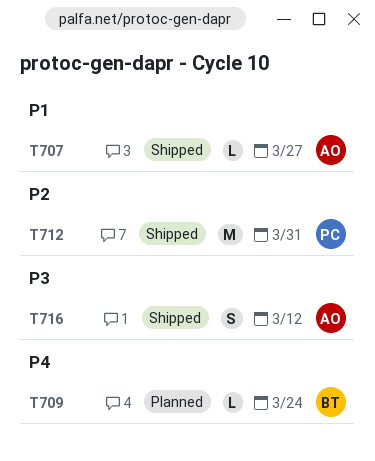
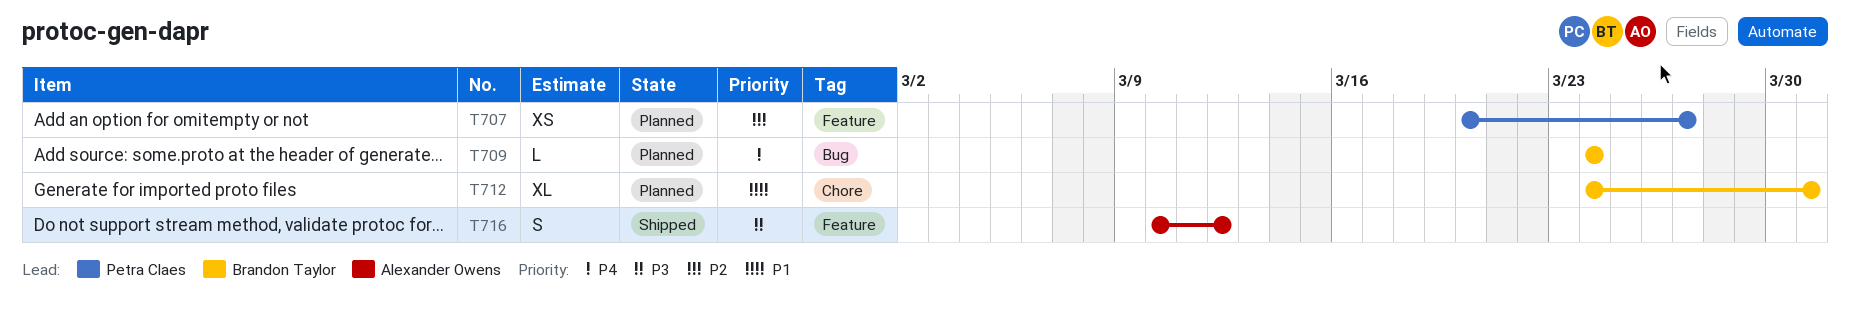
T707, status: Shipped -> Planned
T707, owner: Alexander Owens -> Petra Claes
T707, priority: P1 -> P2
T707, estimate: L -> XS
T712, status: Shipped -> Planned
T712, owner: Petra Claes -> Brandon Taylor
T712, priority: P2 -> P1
T712, estimate: M -> XL

